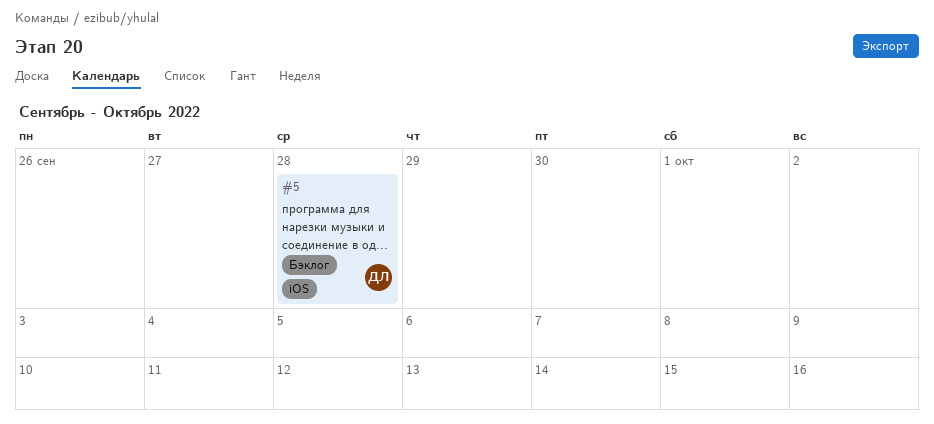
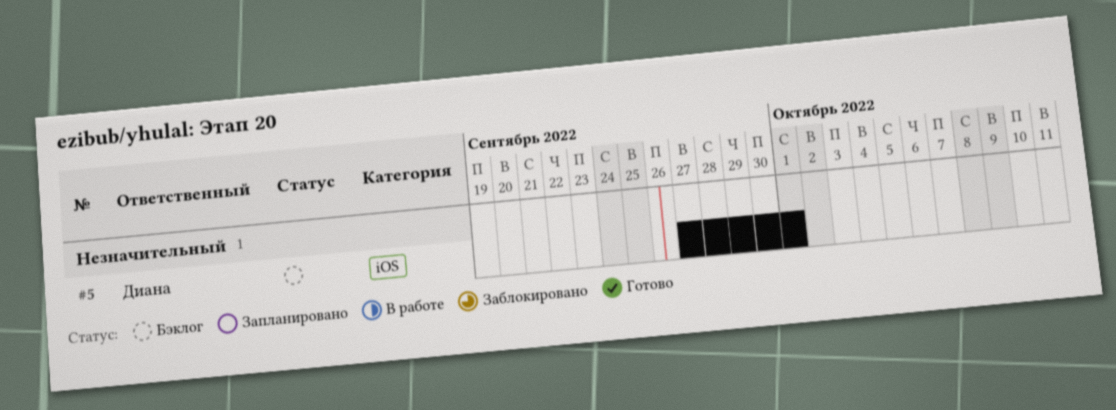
#5, due: Sep 28 -> Oct 1

